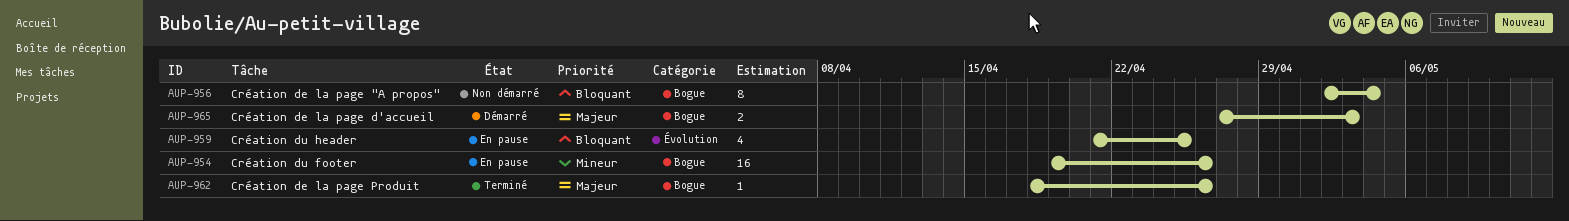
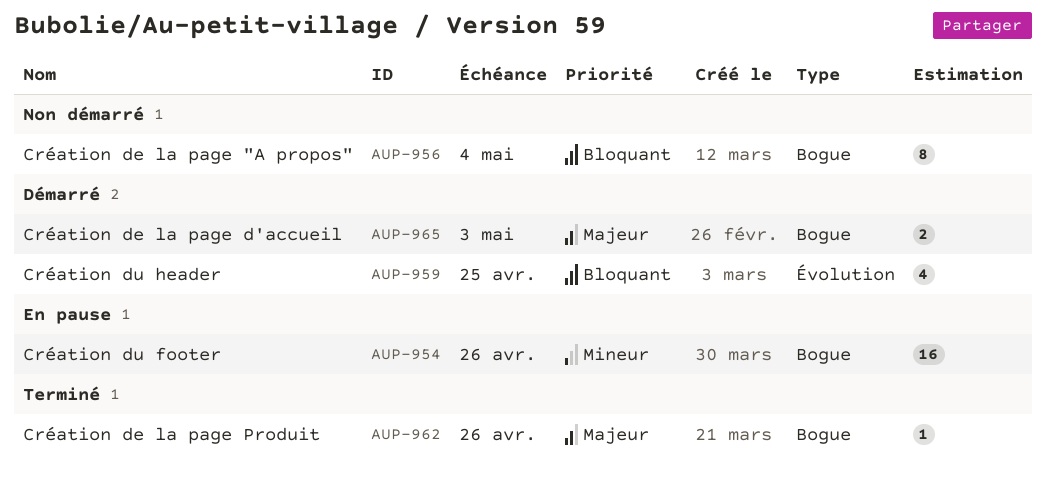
AUP-959, status: En pause -> Démarré

